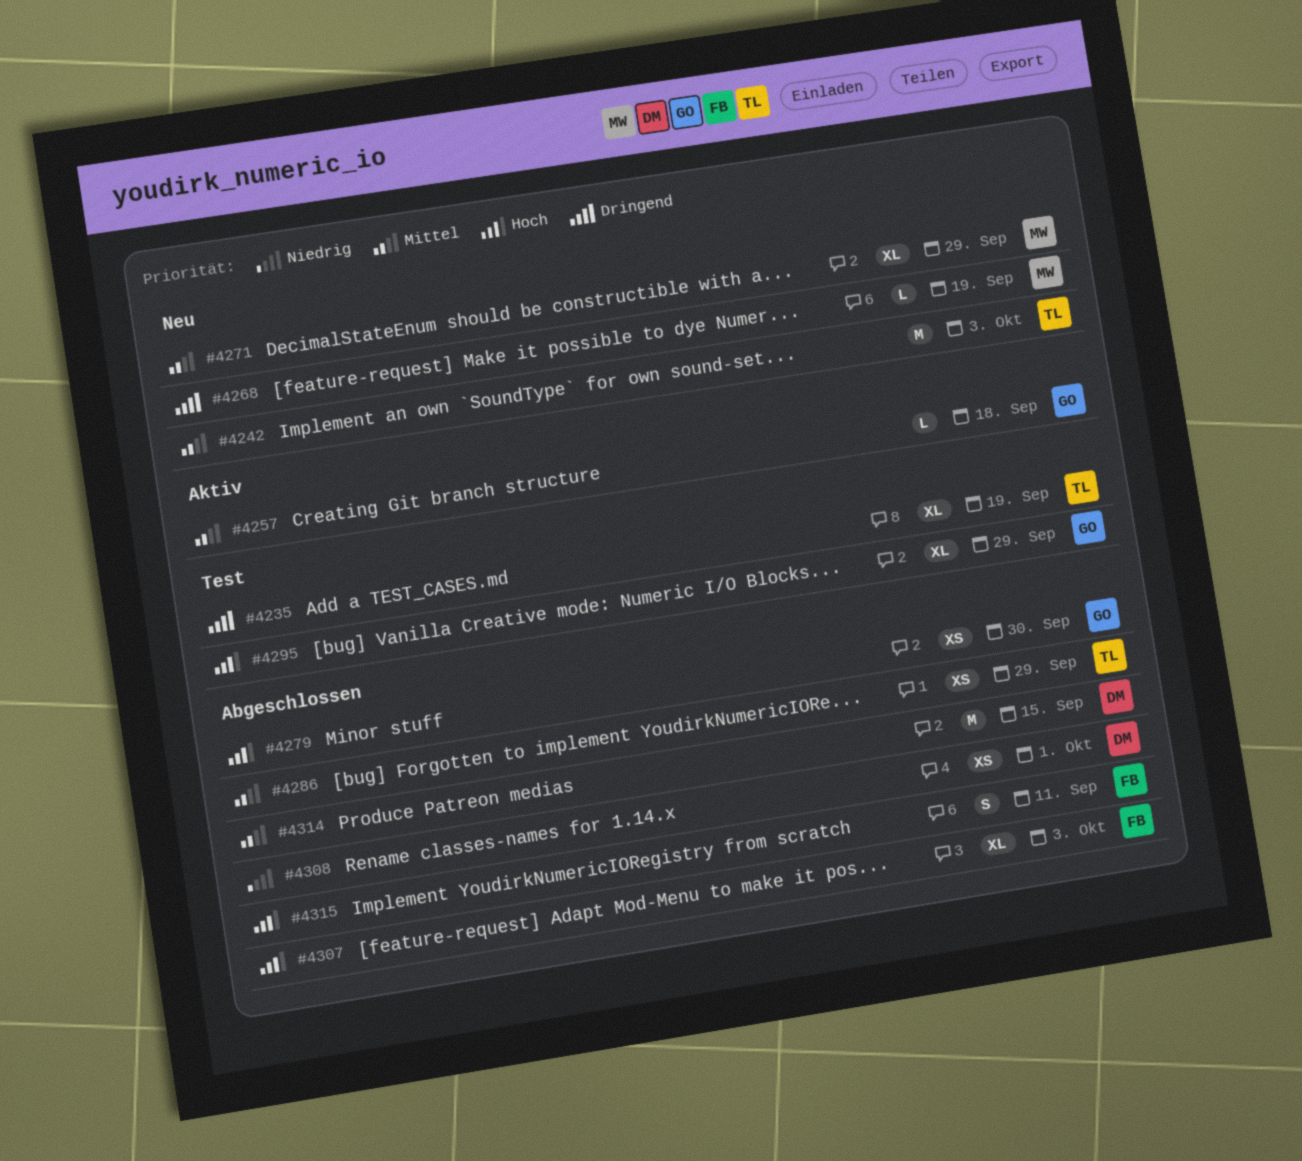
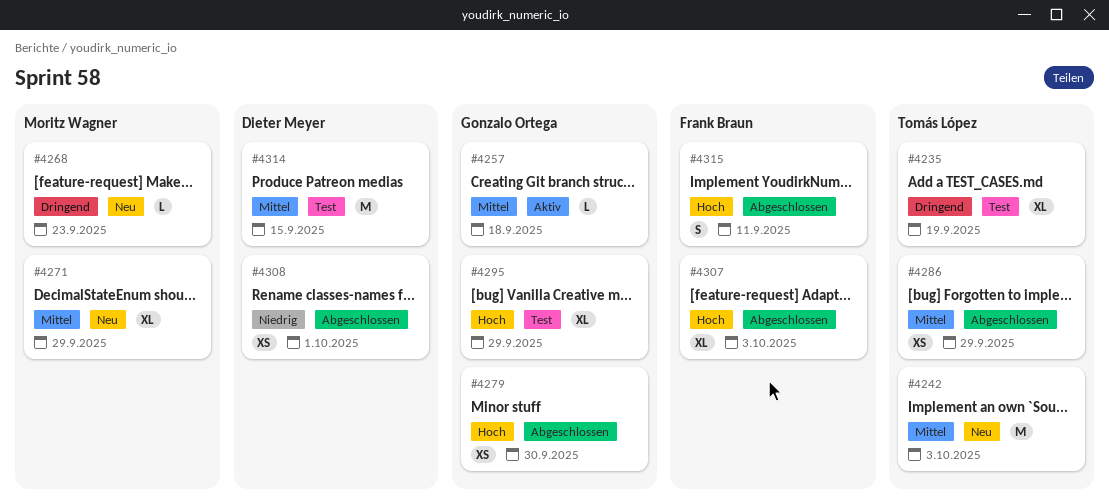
#4268, due: Sep 19 -> Sep 23
#4314, status: Abgeschlossen -> Test

